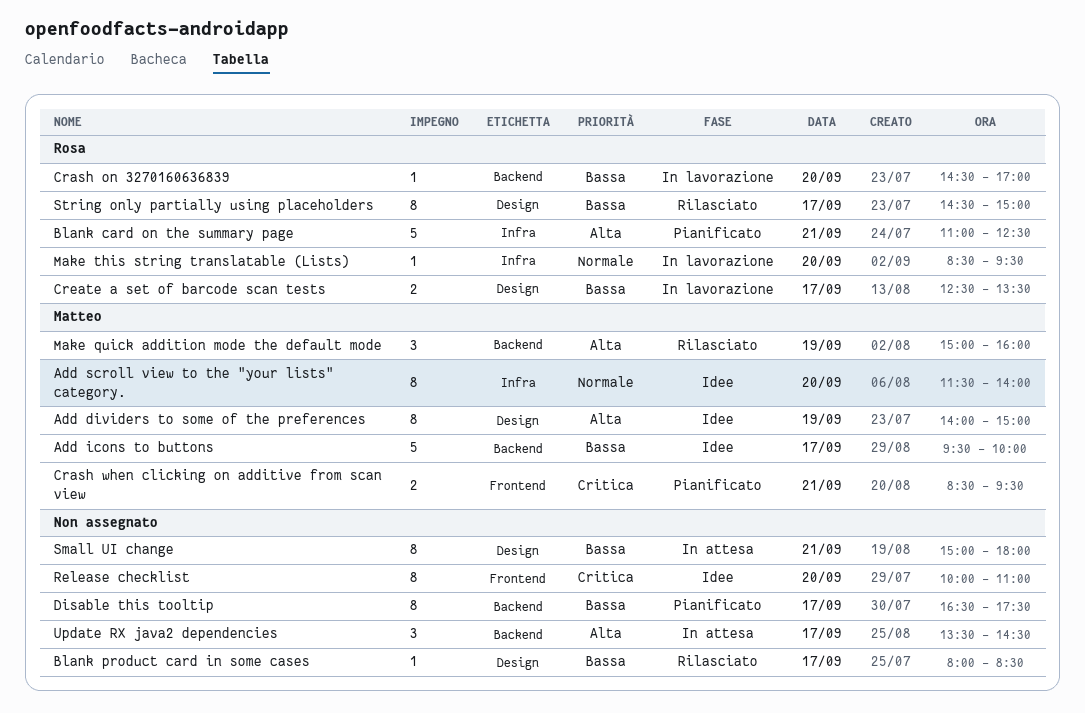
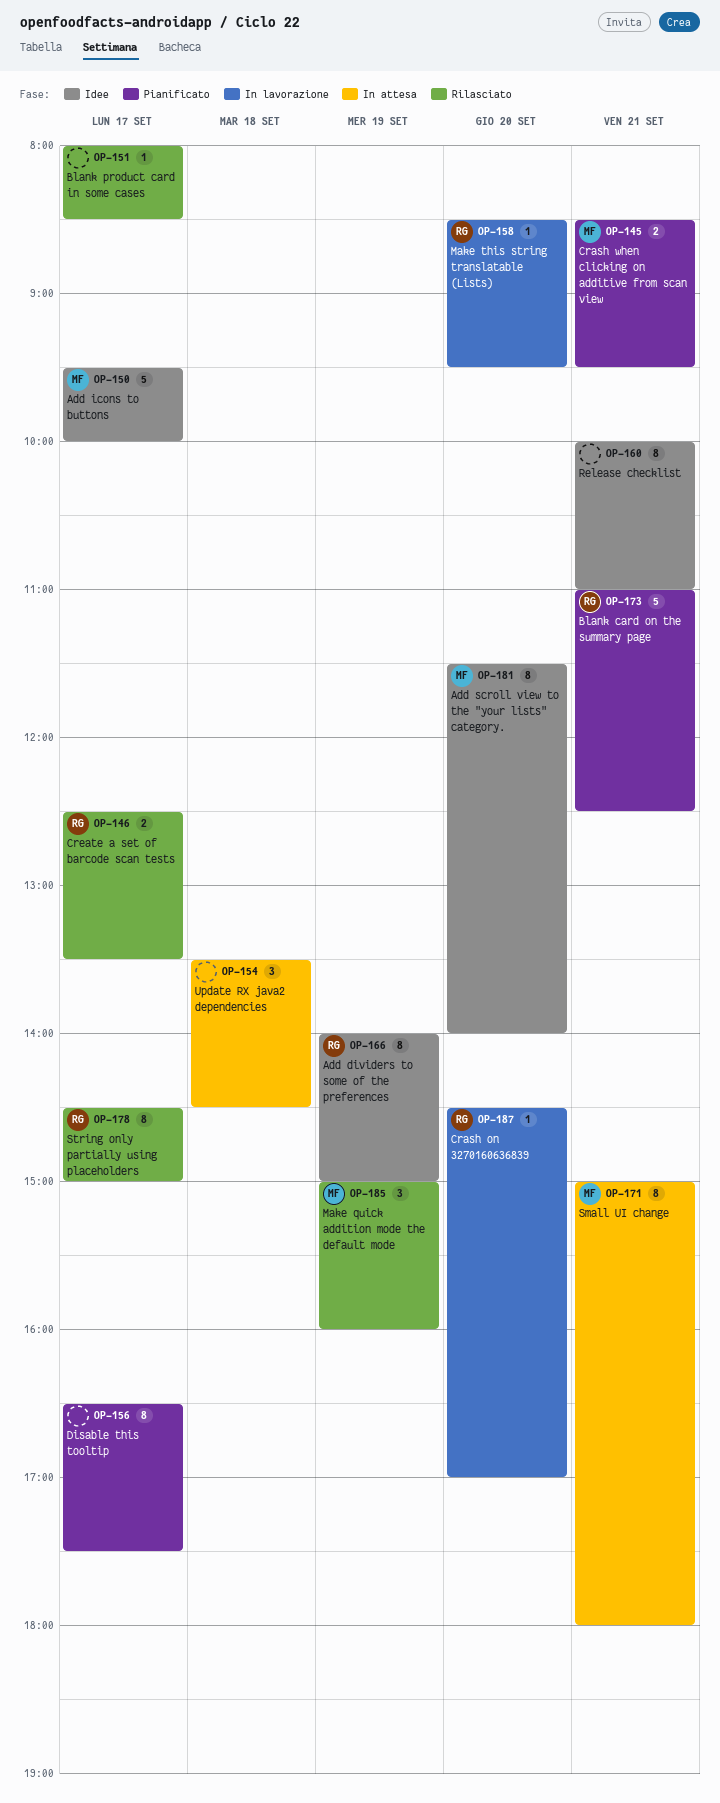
Add dividers to some of the preferences, owner: Matteo -> Rosa
Create a set of barcode scan tests, status: In lavorazione -> Rilasciato
Release checklist, day: Sep 20 -> Sep 21
Small UI change, owner: none -> Matteo
Update RX java2 dependencies, day: Sep 17 -> Sep 18

